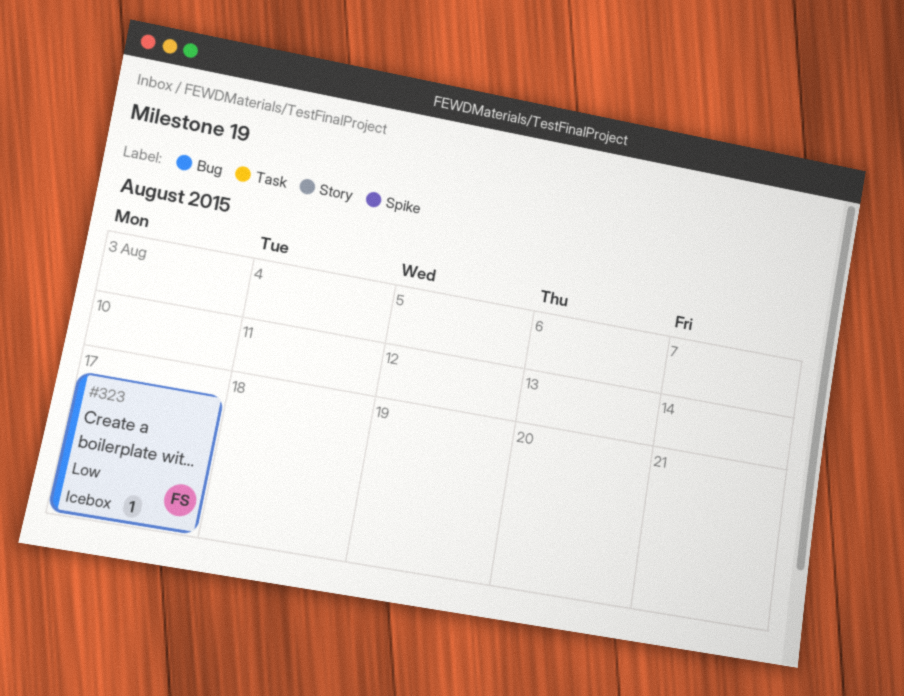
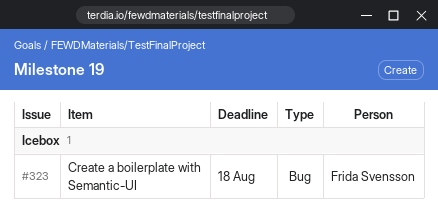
#323, due: Aug 17 -> Aug 18

